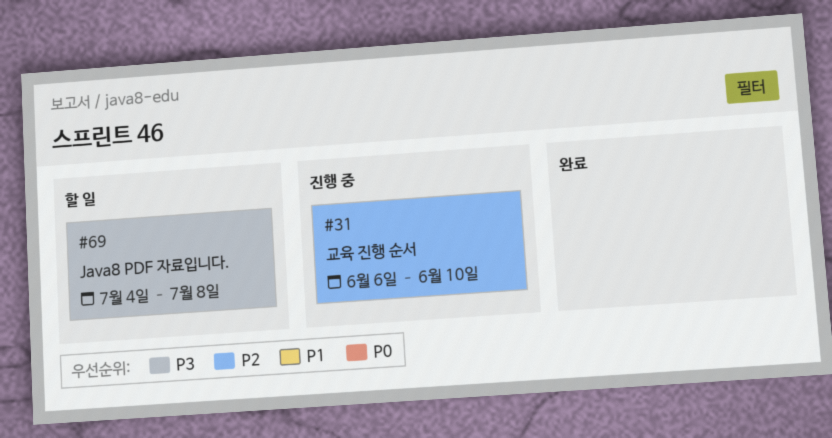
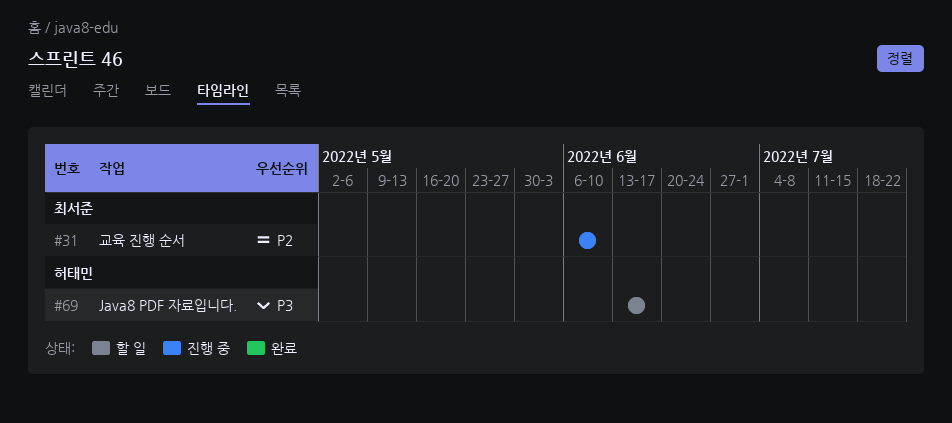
#69, start: Jul 4 -> Jun 13
#69, due: Jul 8 -> Jun 17

